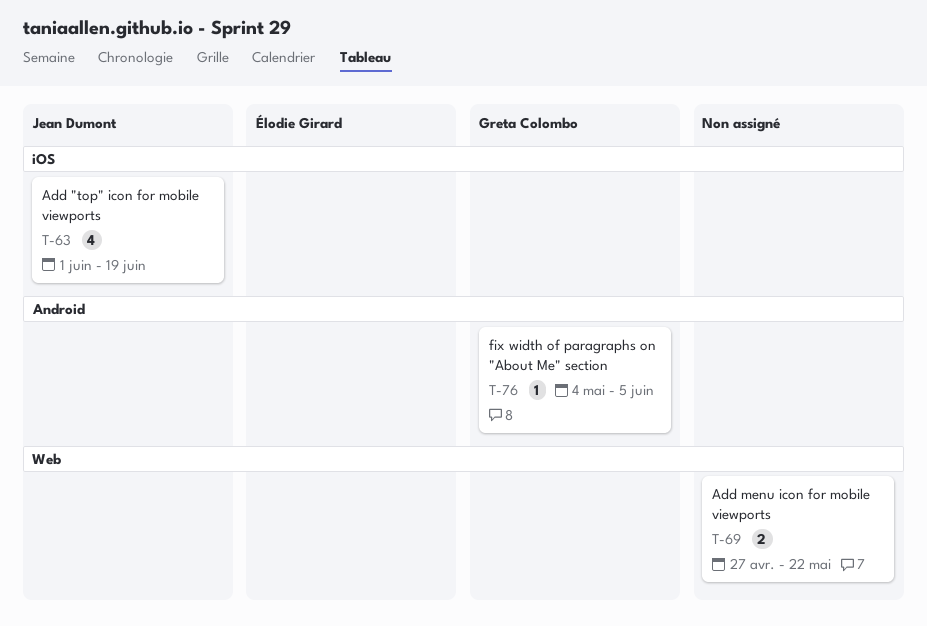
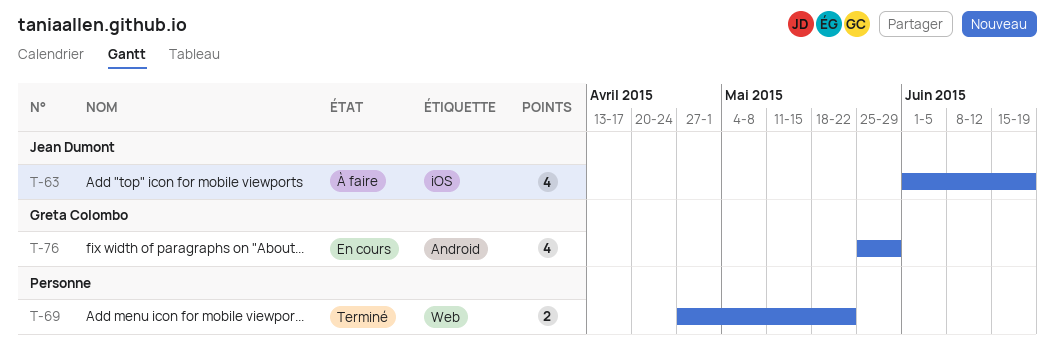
T-76, estimate: 1 -> 4
T-76, start: May 4 -> May 25
T-76, due: Jun 5 -> May 29

